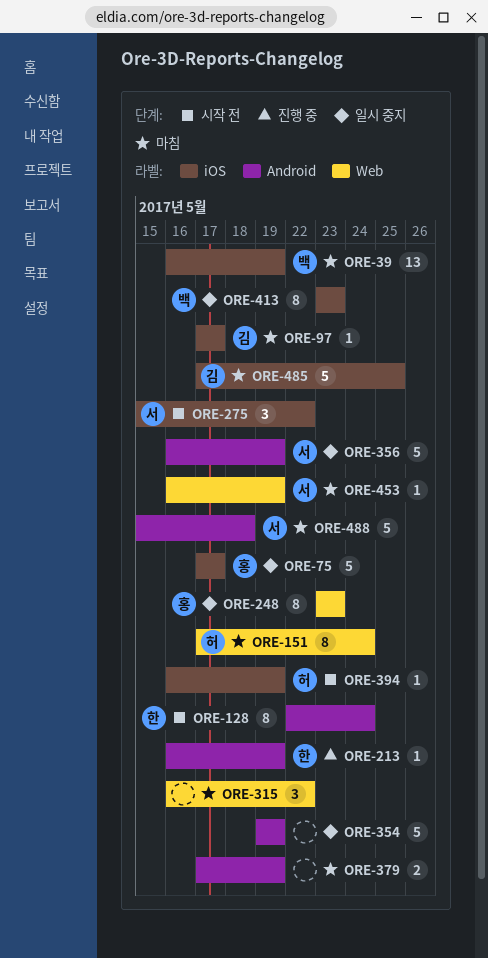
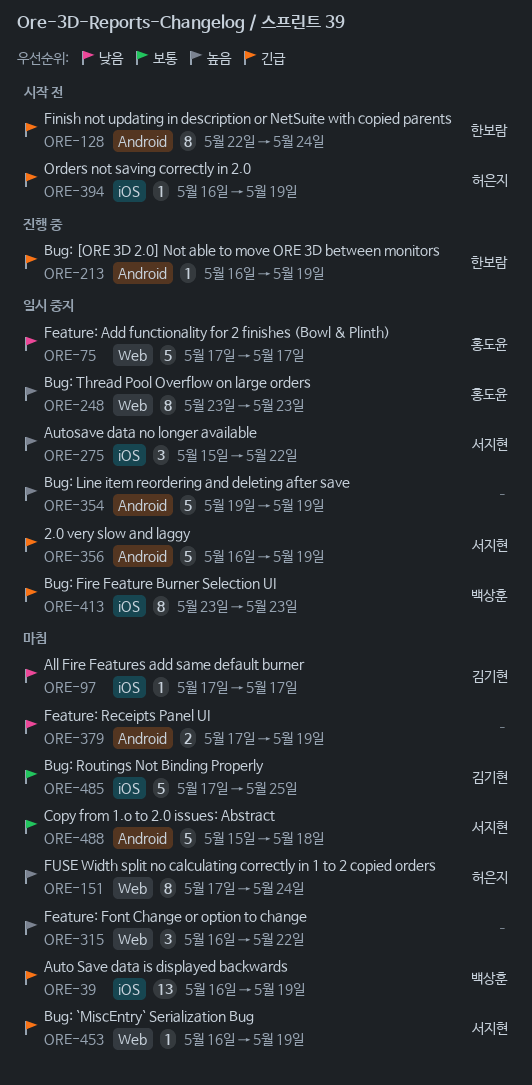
ORE-75, label: iOS -> Web
ORE-275, status: 시작 전 -> 일시 중지

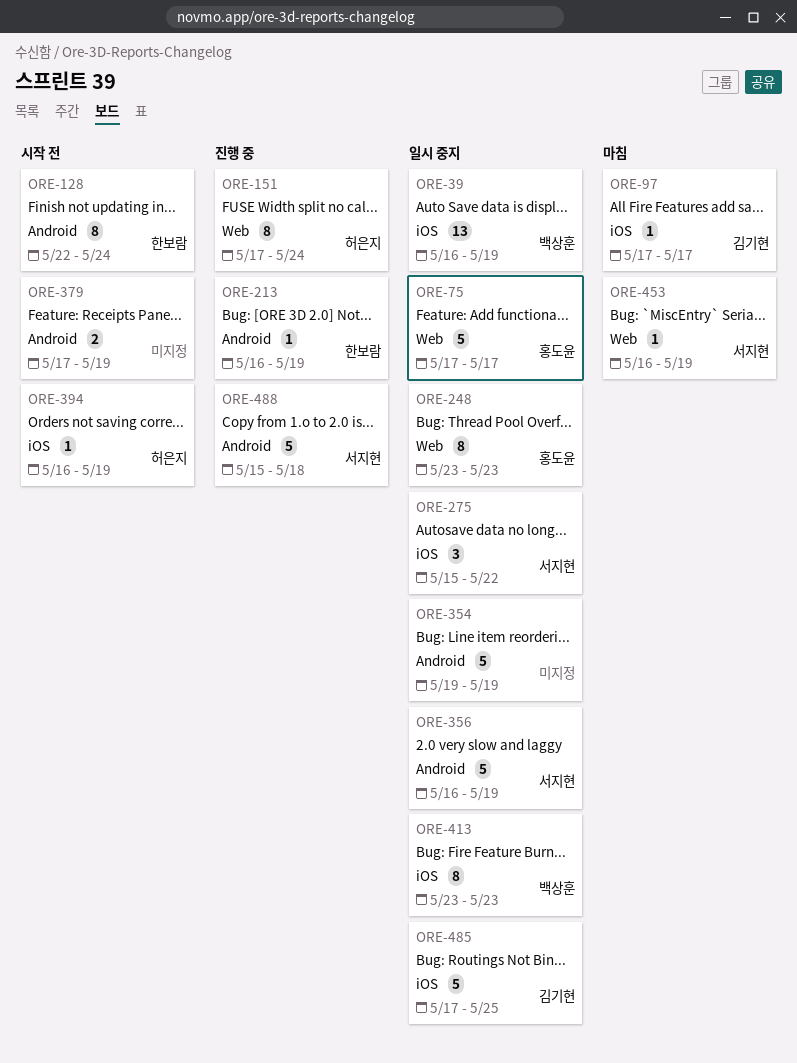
ORE-39, status: 마침 -> 일시 중지
ORE-151, status: 마침 -> 진행 중
ORE-315: present -> none
ORE-379, status: 마침 -> 시작 전
ORE-485, status: 마침 -> 일시 중지
ORE-488, status: 마침 -> 진행 중

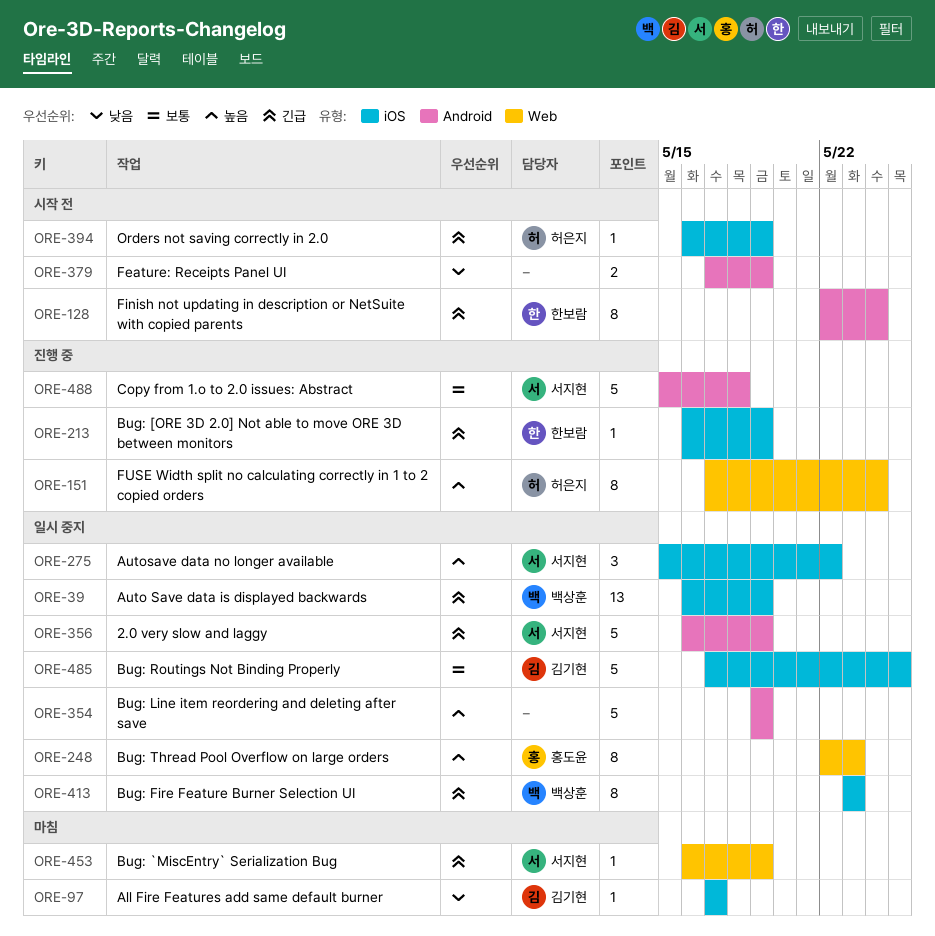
ORE-75: present -> none
ORE-213, label: Android -> iOS
ORE-248, start: May 23 -> May 22

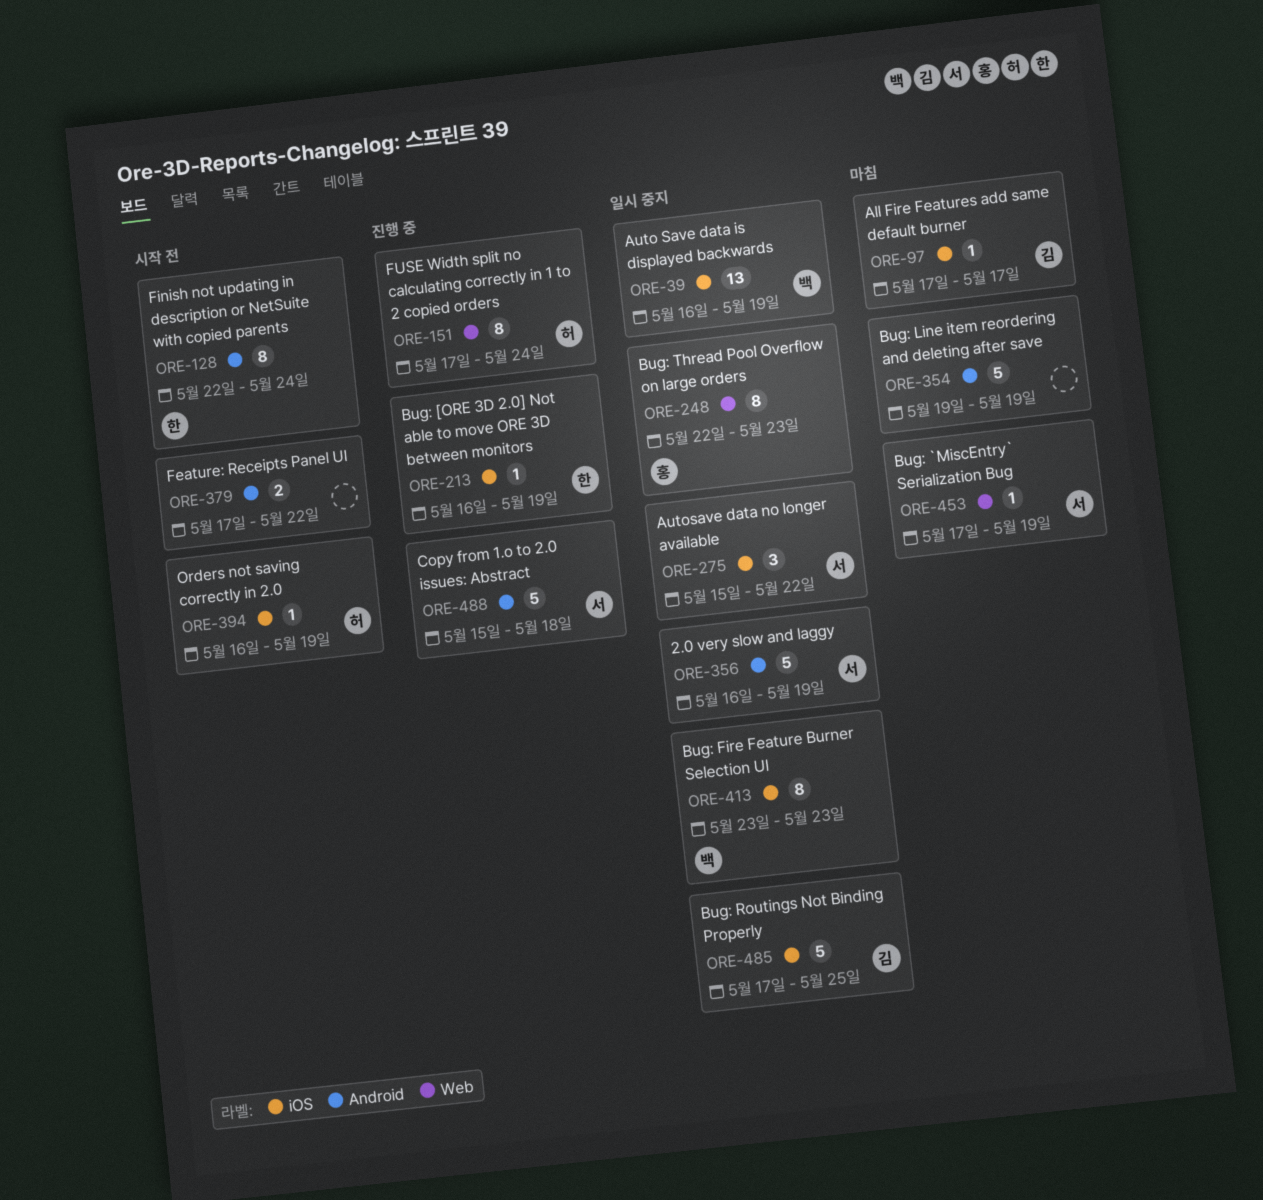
ORE-354, status: 일시 중지 -> 마침
ORE-379, due: May 19 -> May 22
ORE-453, start: May 16 -> May 17

